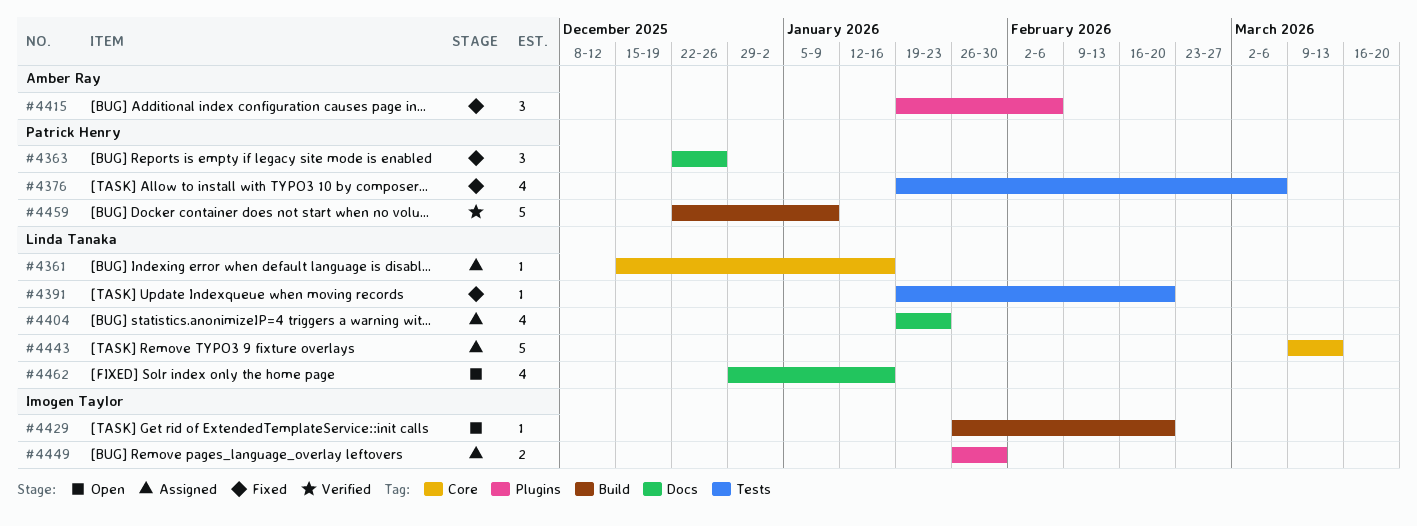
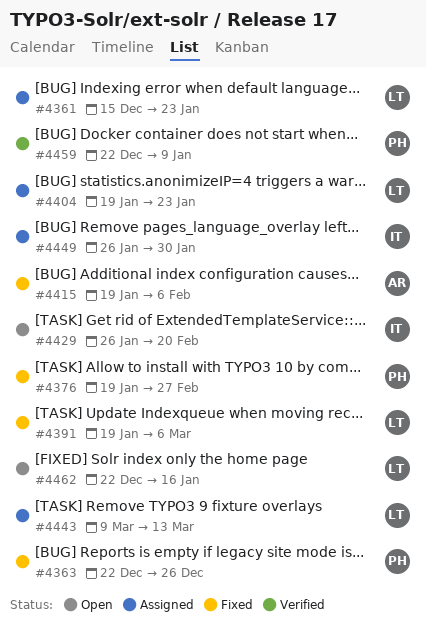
#4361, due: Jan 16 -> Jan 23
#4376, due: Mar 6 -> Feb 27
#4391, due: Feb 20 -> Mar 6
#4462, start: Dec 29 -> Dec 22

